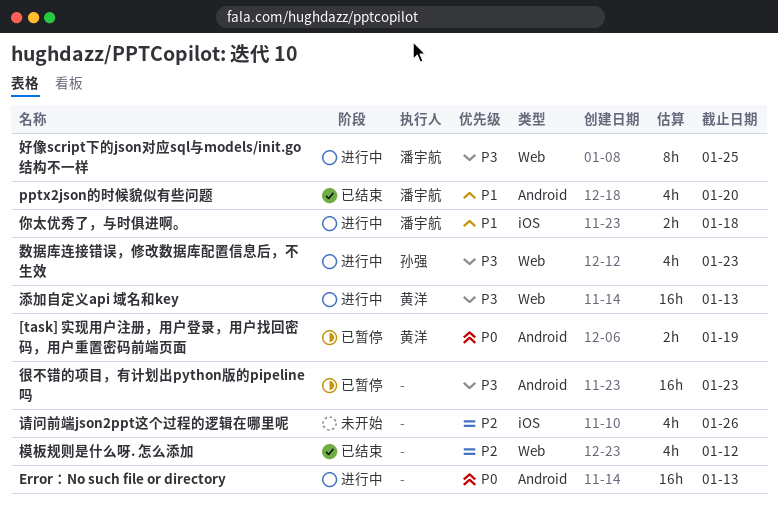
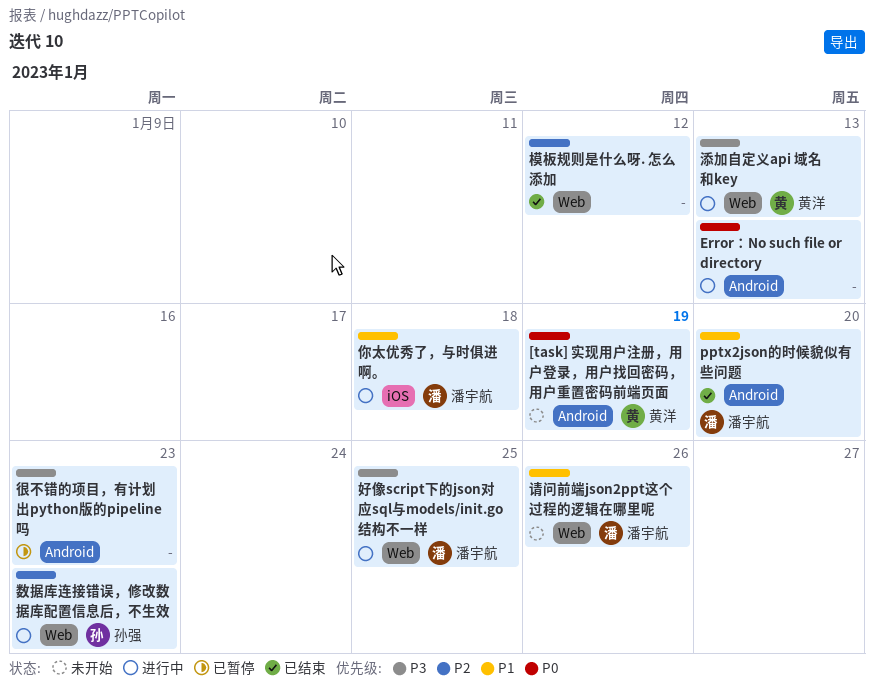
[task] 实现用户注册，用户登录，用户找回密码，用户重置密码前端页面, status: 已暂停 -> 未开始
数据库连接错误，修改数据库配置信息后，不生效, priority: P3 -> P2
请问前端json2ppt这个过程的逻辑在哪里呢, owner: none -> 潘宇航
请问前端json2ppt这个过程的逻辑在哪里呢, priority: P2 -> P1
请问前端json2ppt这个过程的逻辑在哪里呢, label: iOS -> Web

